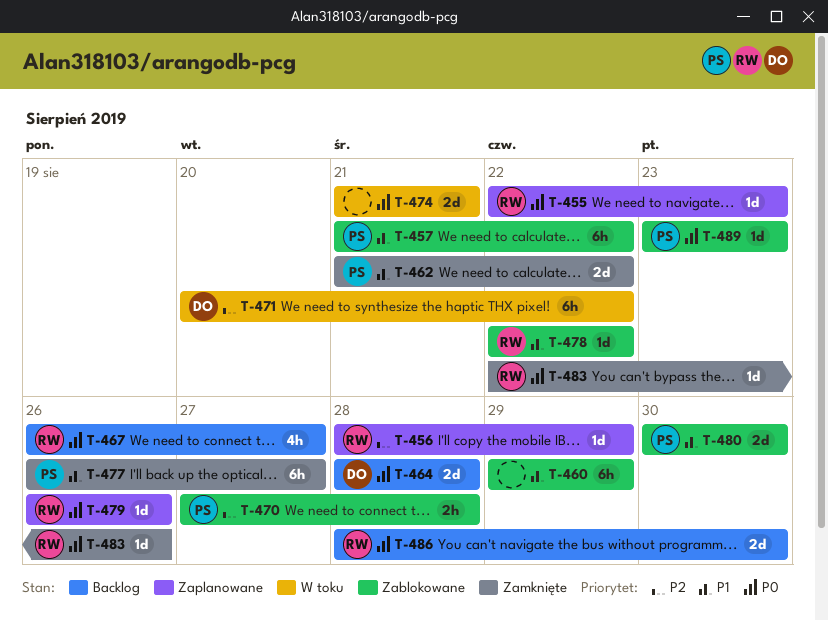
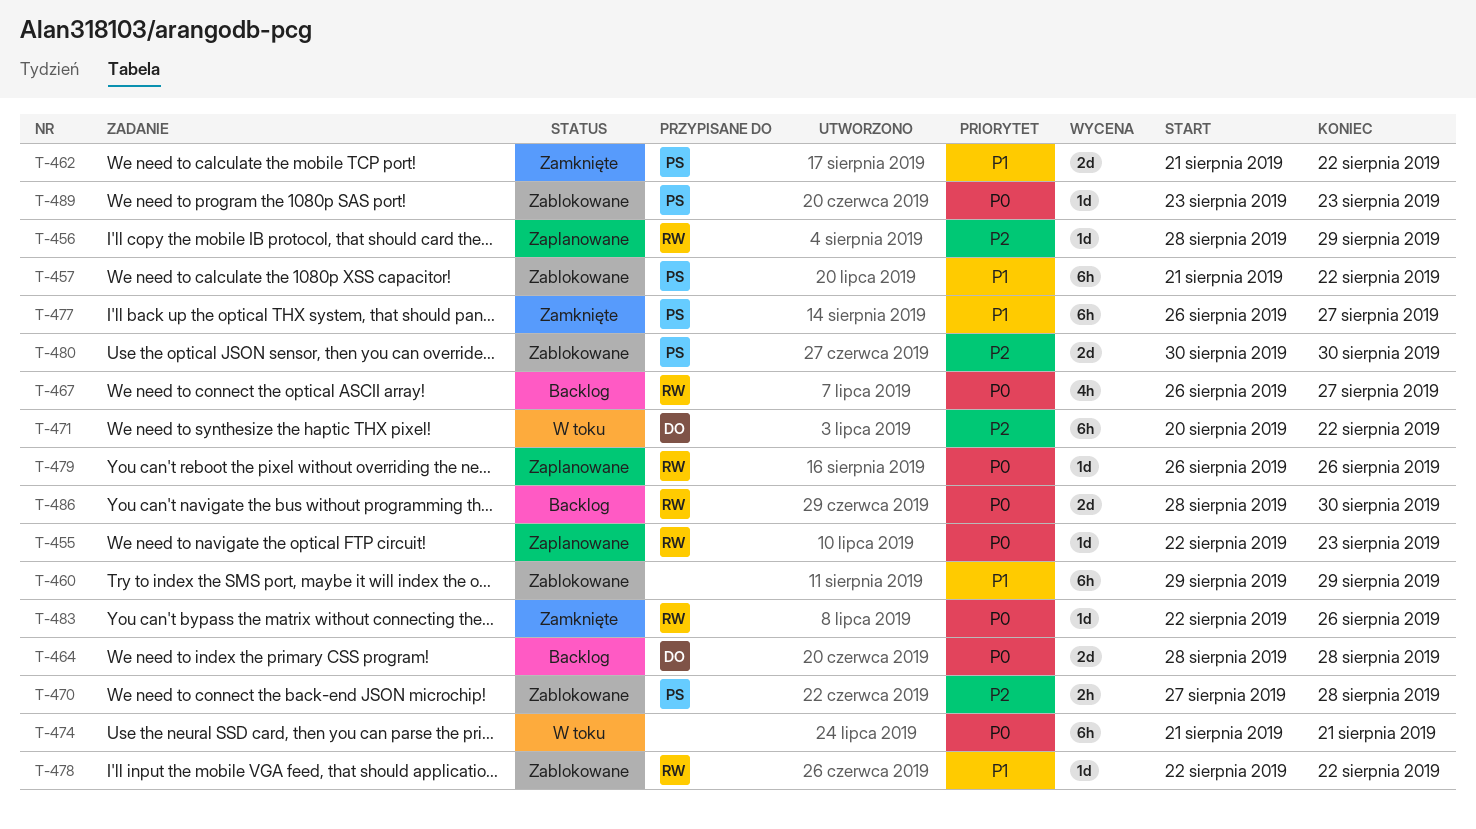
T-474, estimate: 2d -> 6h
T-480, priority: P1 -> P2

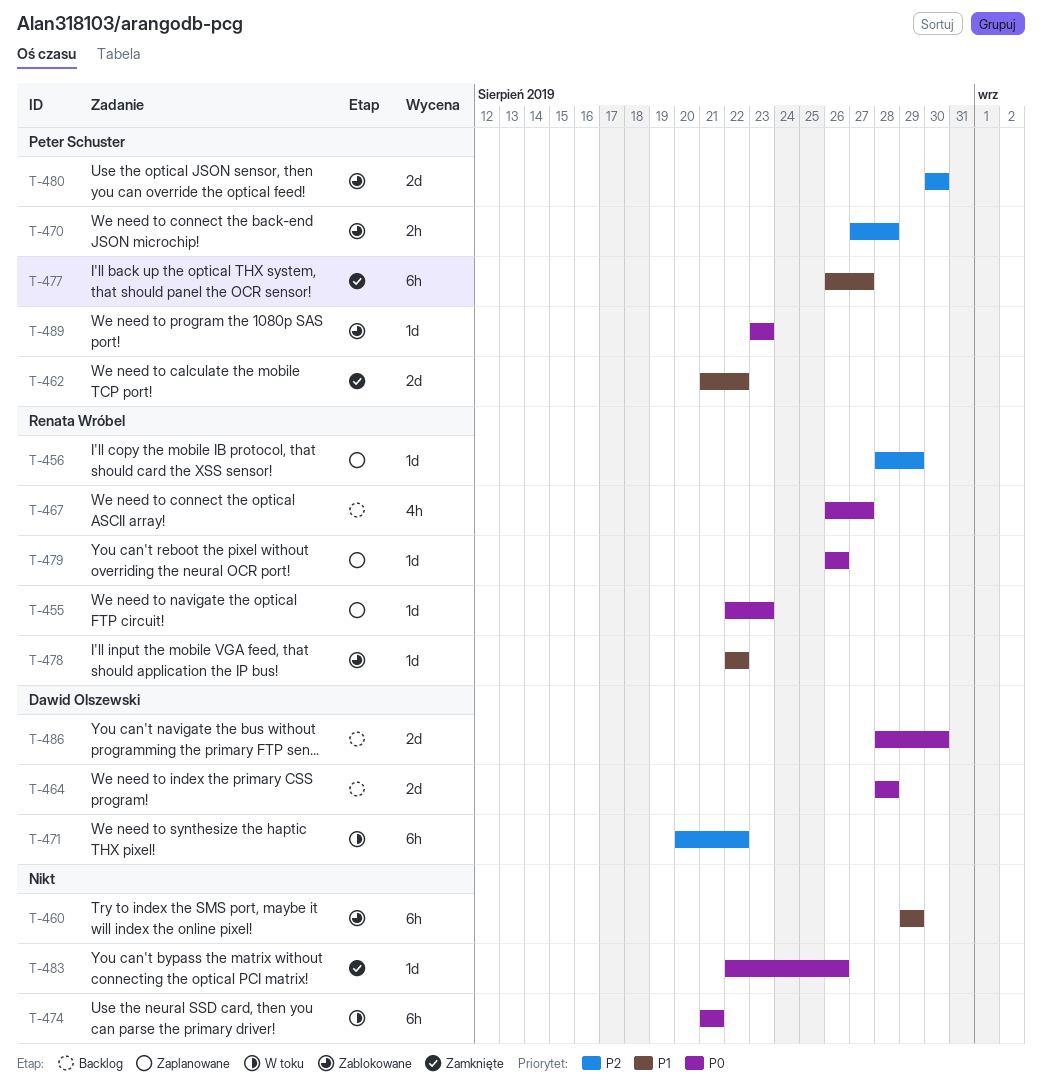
T-457: present -> none
T-483, owner: Renata Wróbel -> none
T-486, owner: Renata Wróbel -> Dawid Olszewski

